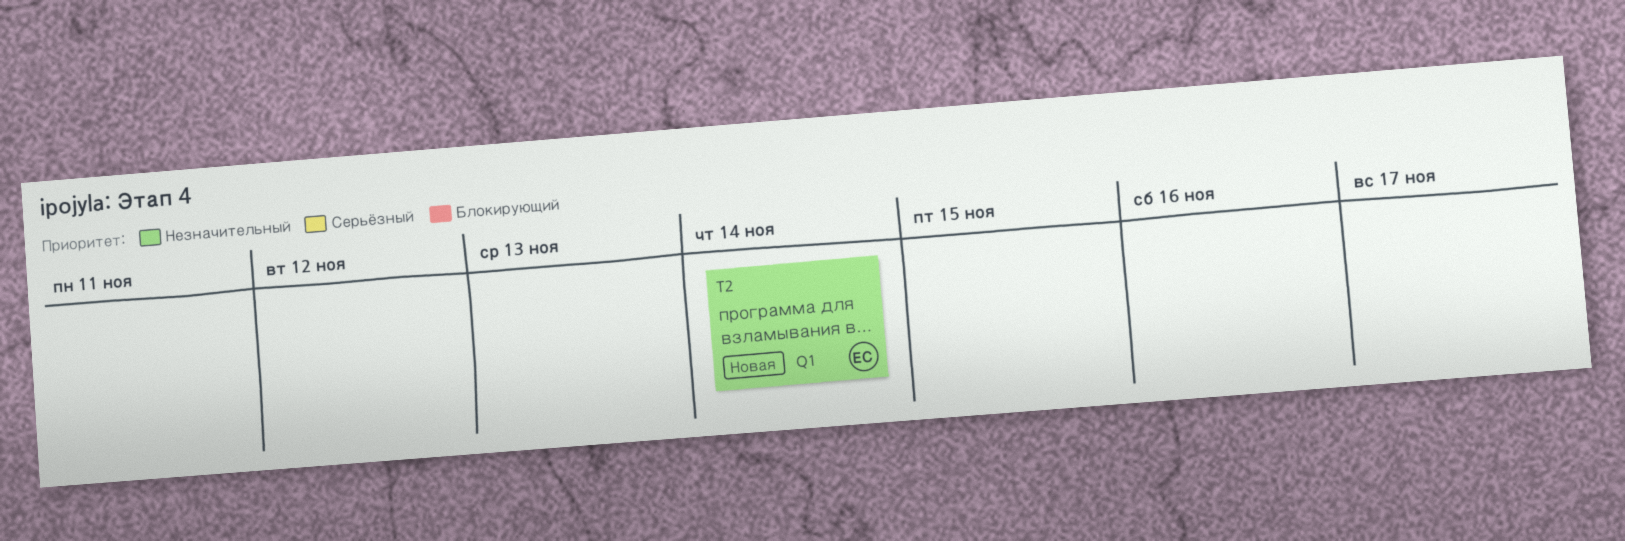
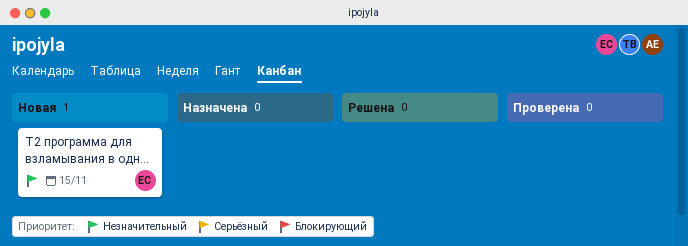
T2, due: Nov 14 -> Nov 15

